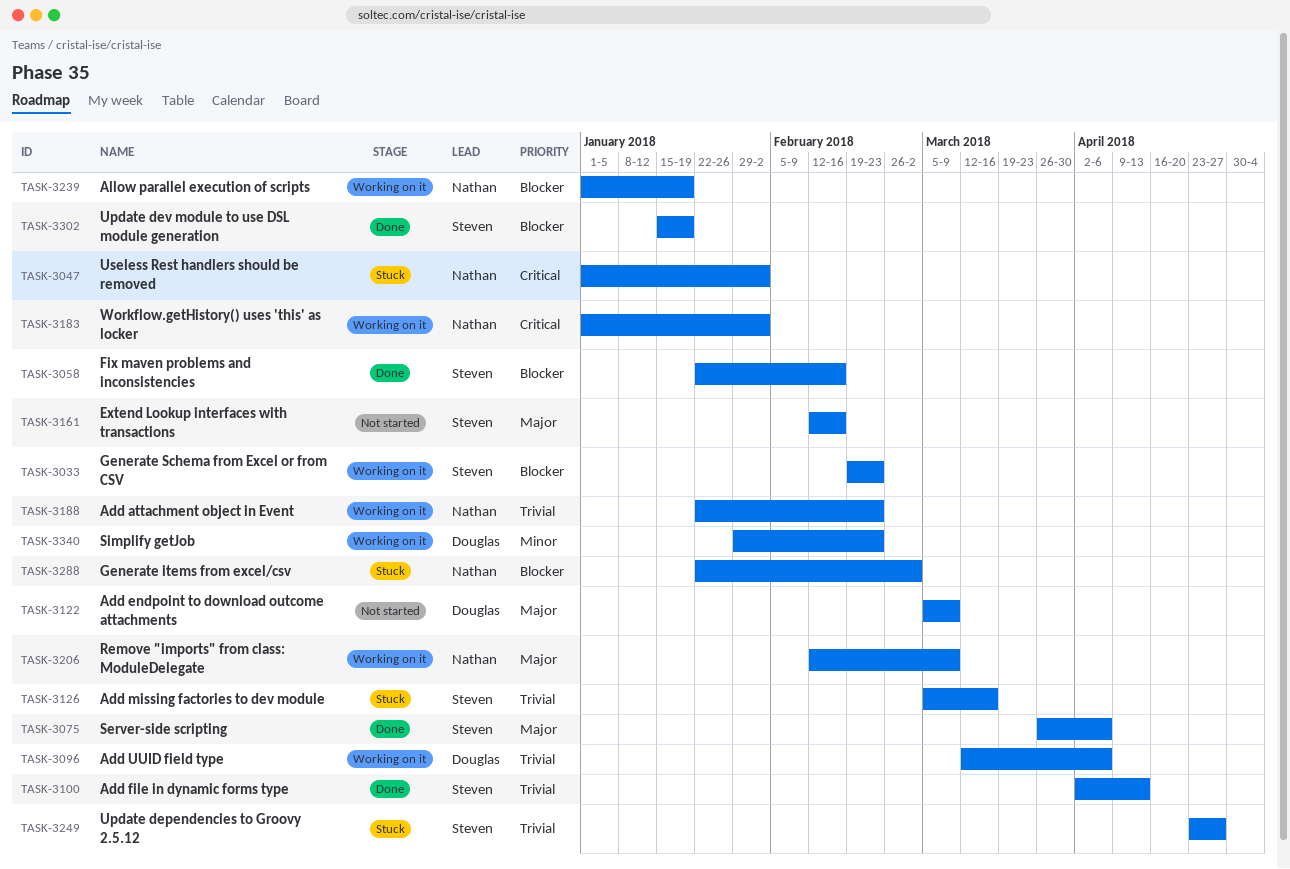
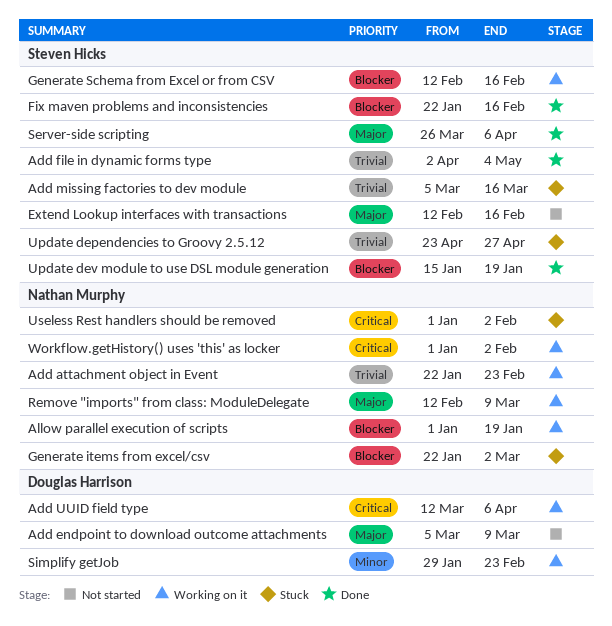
Add file in dynamic forms type, due: Apr 13 -> May 4
Add UUID field type, priority: Trivial -> Critical
Generate Schema from Excel or from CSV, start: Feb 19 -> Feb 12
Generate Schema from Excel or from CSV, due: Feb 23 -> Feb 16

